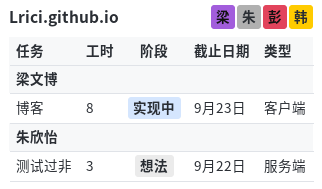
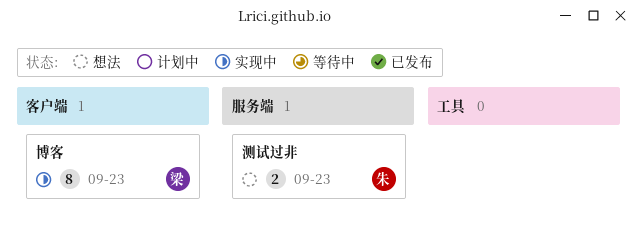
测试过非, estimate: 3 -> 2
测试过非, due: Sep 22 -> Sep 23

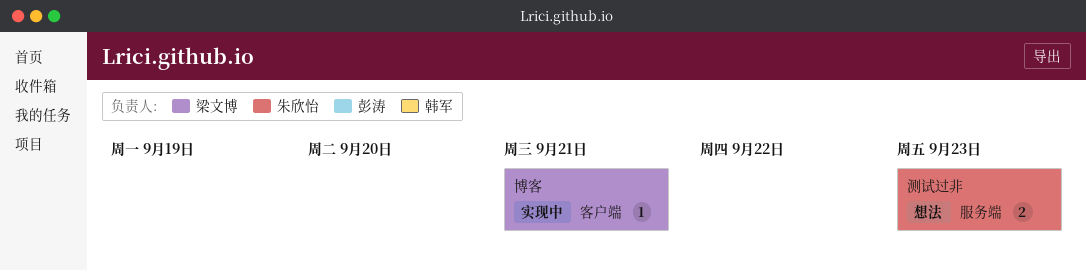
博客, estimate: 8 -> 1
博客, due: Sep 23 -> Sep 21

